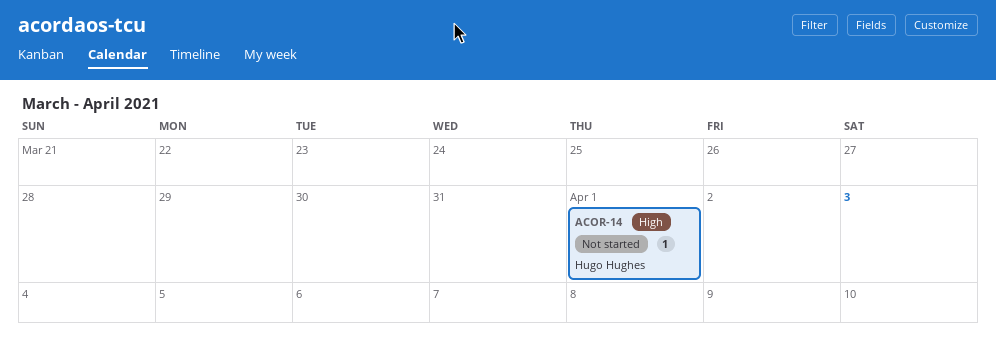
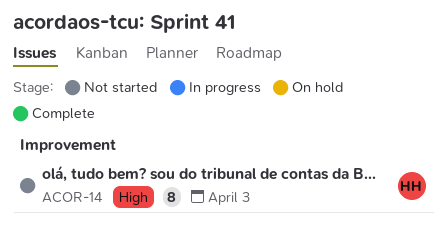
ACOR-14, estimate: 1 -> 8
ACOR-14, due: Apr 1 -> Apr 3

